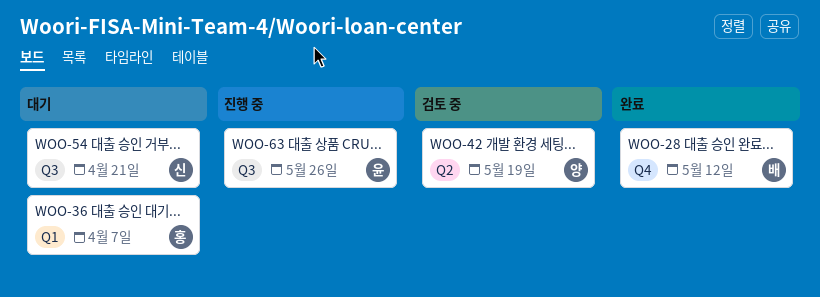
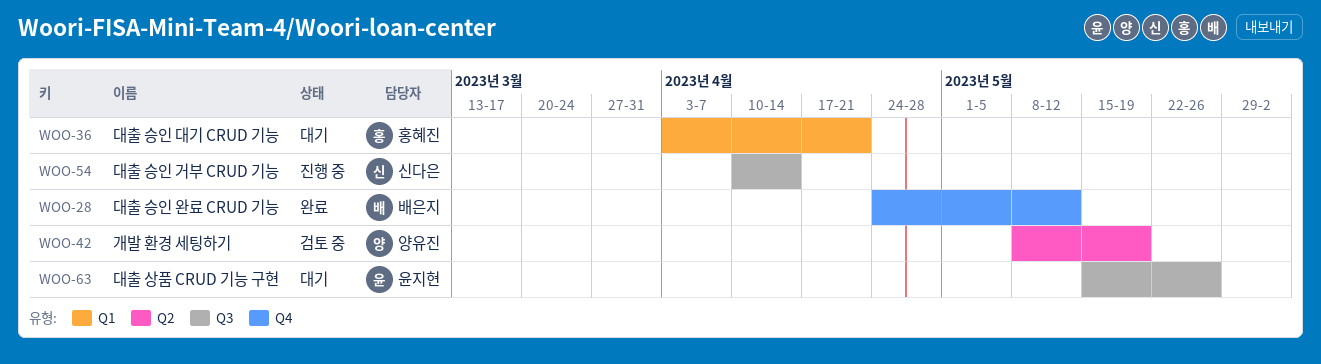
WOO-36, due: Apr 7 -> Apr 21
WOO-54, status: 대기 -> 진행 중
WOO-54, due: Apr 21 -> Apr 14
WOO-63, status: 진행 중 -> 대기

